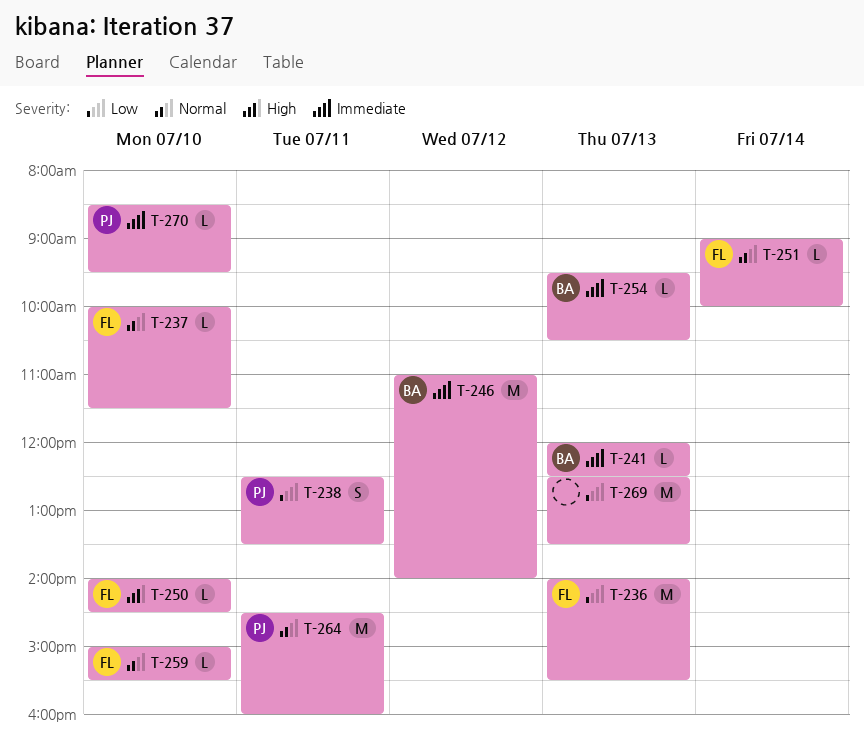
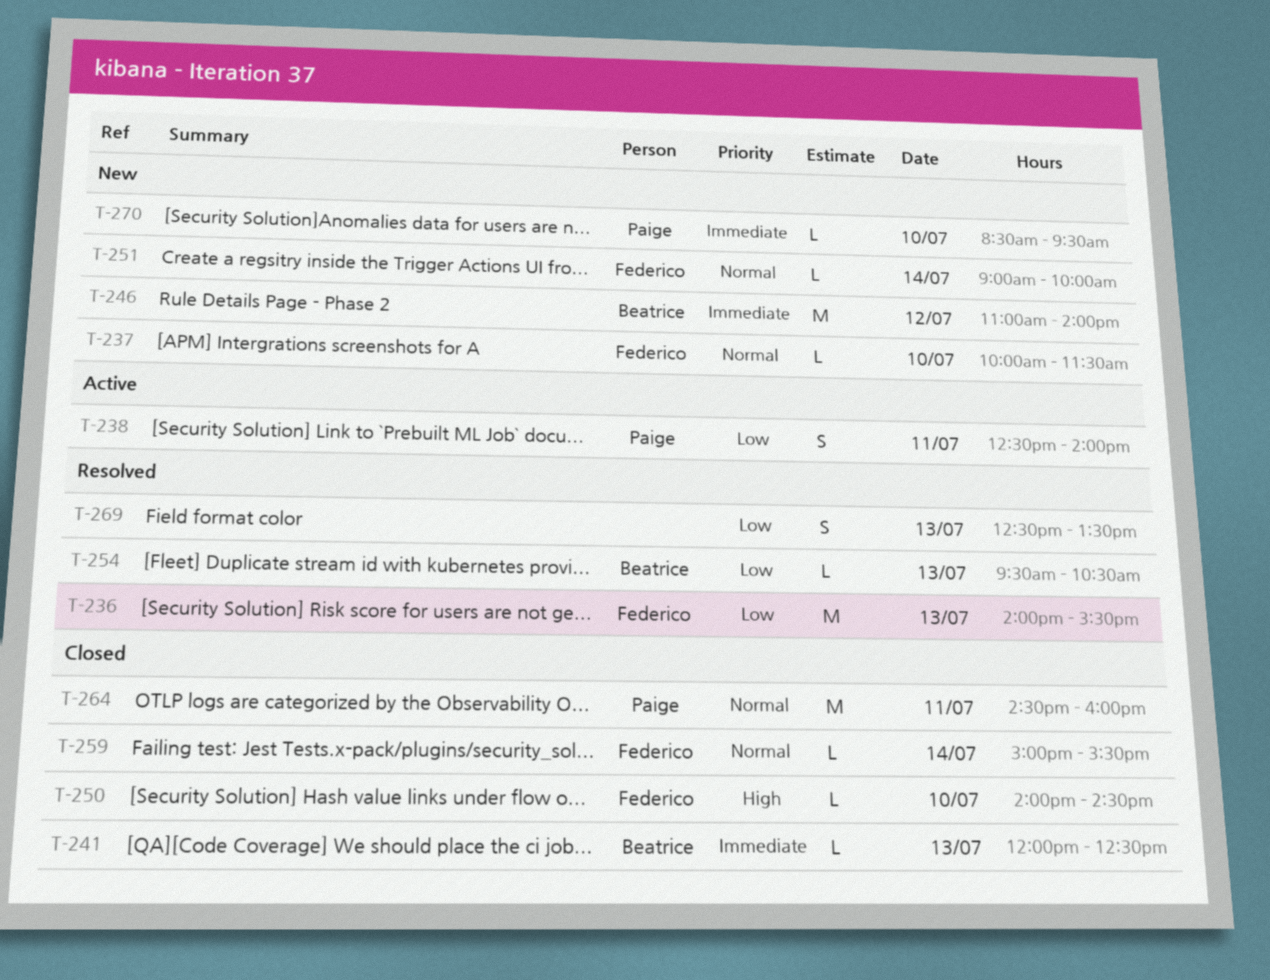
T-238, ends: 13:30 -> 14:00
T-254, priority: Immediate -> Low
T-259, day: Jul 10 -> Jul 14
T-269, estimate: M -> S

